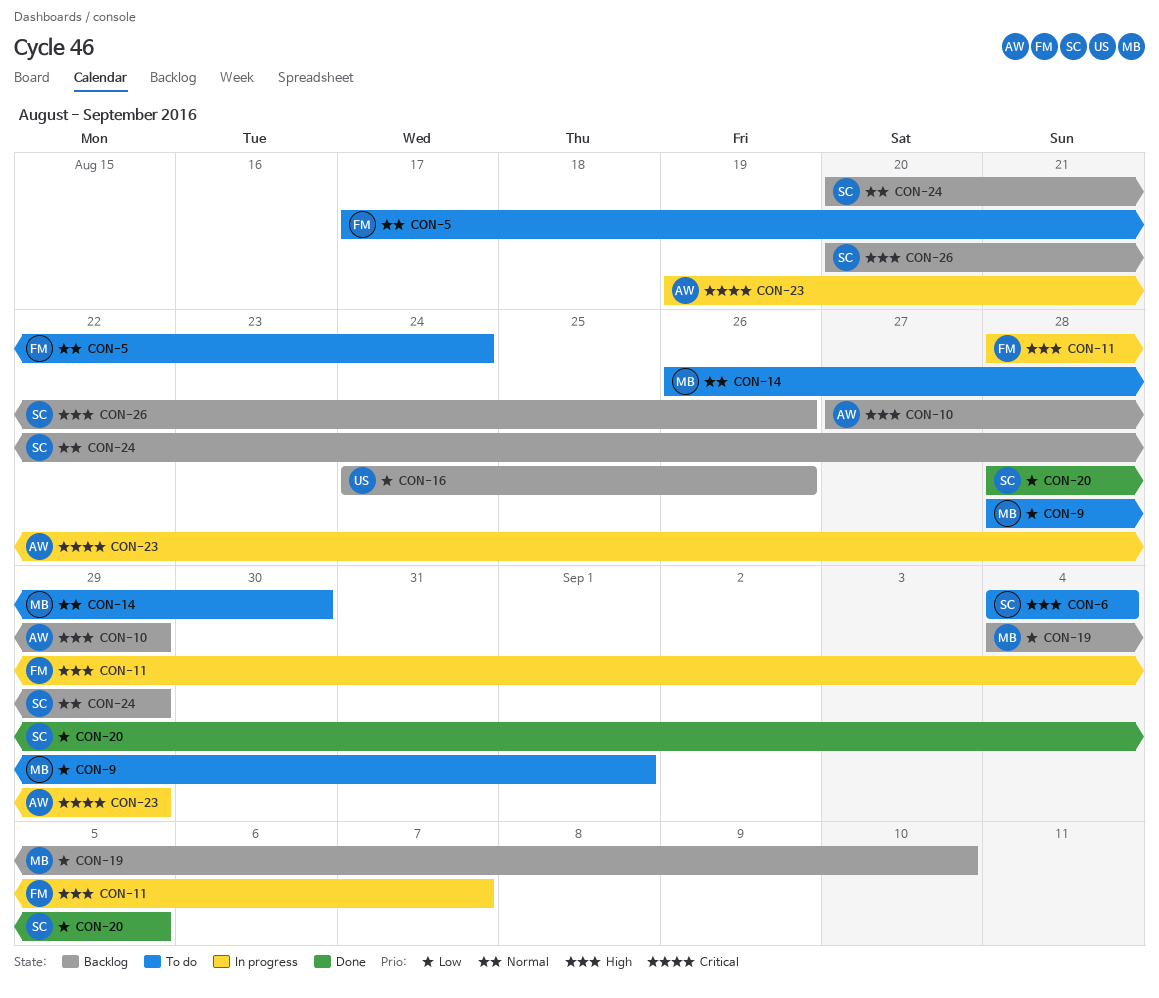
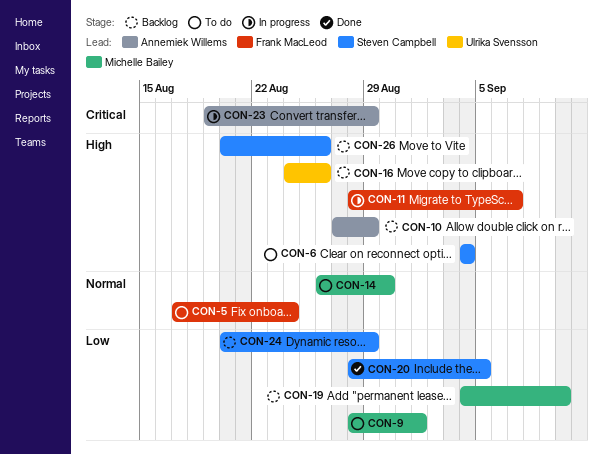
CON-16, priority: Low -> High
CON-24, priority: Normal -> Low

